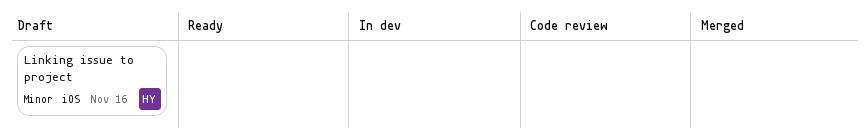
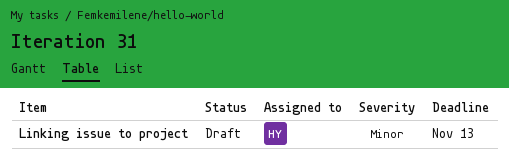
Linking issue to project, due: Nov 16 -> Nov 13

